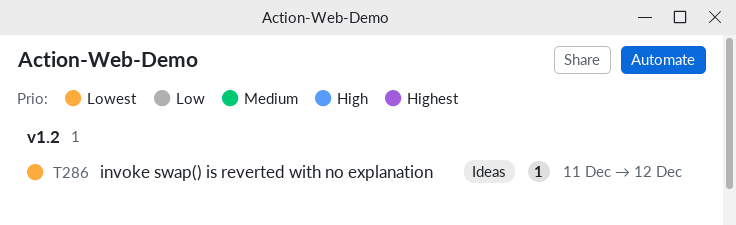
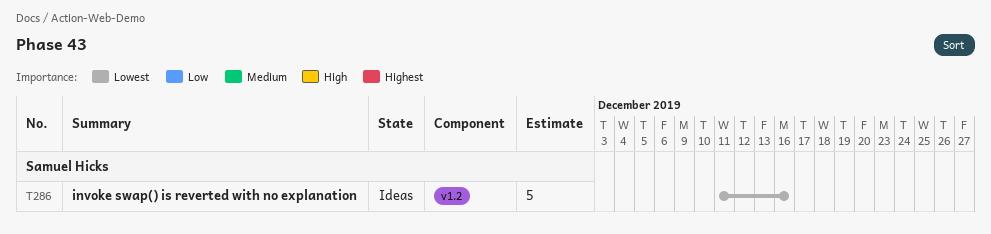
T286, estimate: 1 -> 5
T286, due: Dec 12 -> Dec 16

